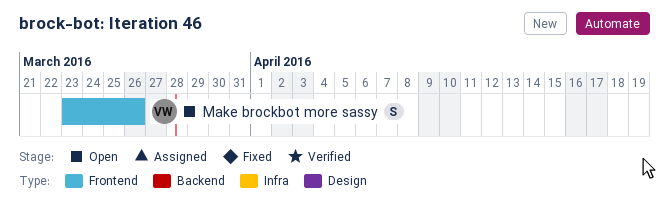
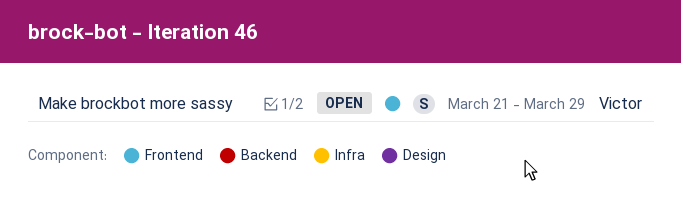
Make brockbot more sassy, start: Mar 23 -> Mar 21
Make brockbot more sassy, due: Mar 26 -> Mar 29

